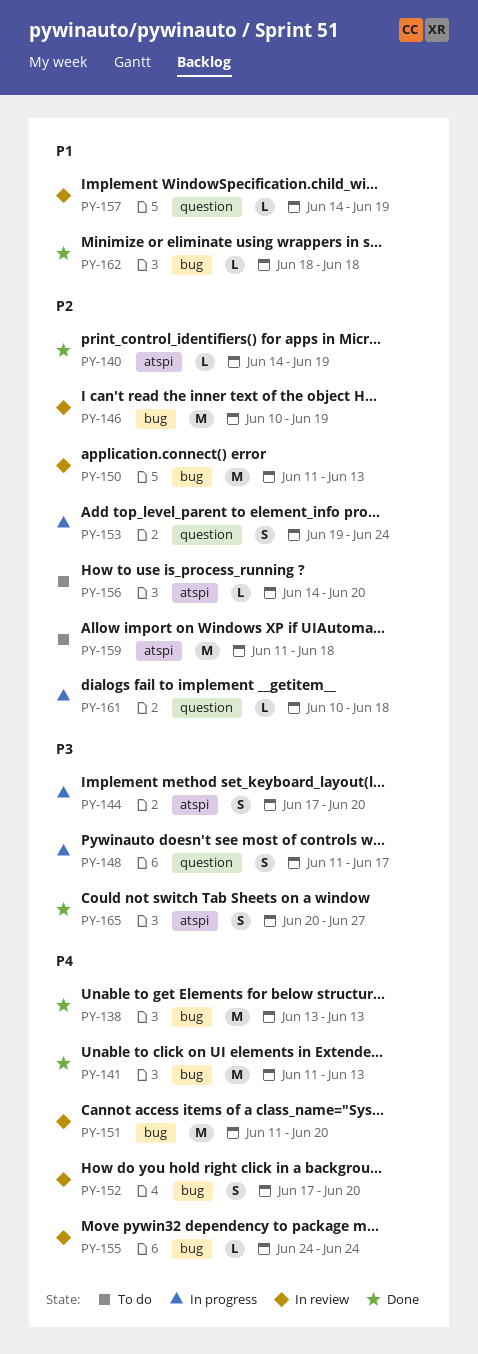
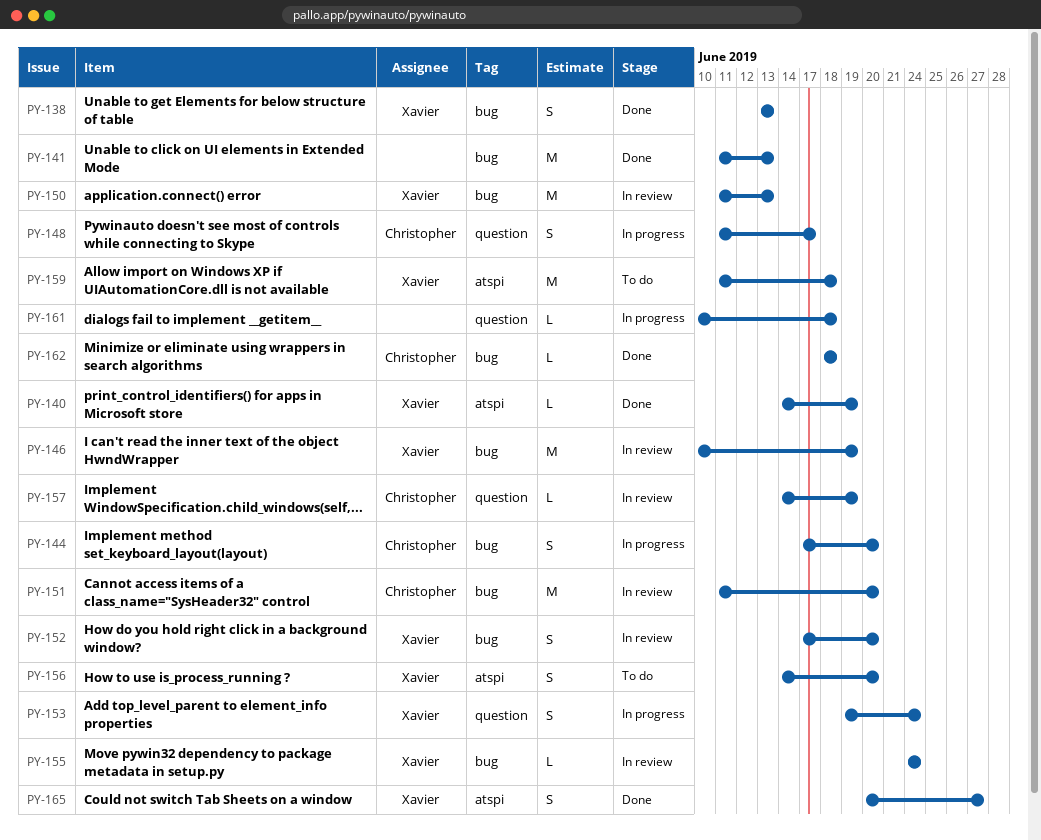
PY-138, estimate: M -> S
PY-144, label: atspi -> bug
PY-156, estimate: L -> S

